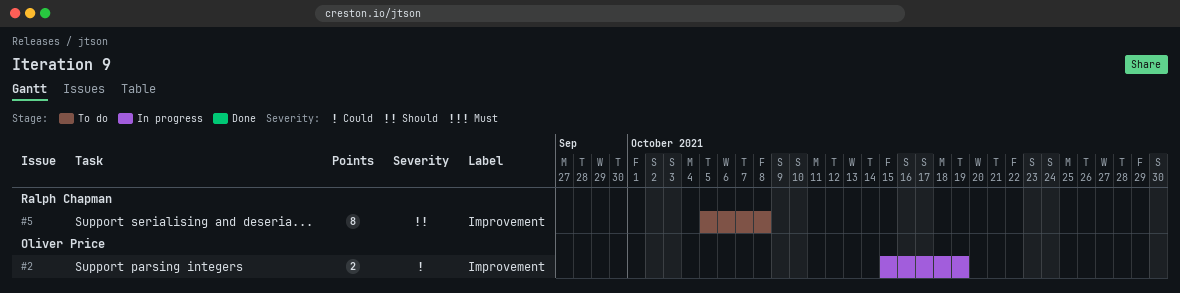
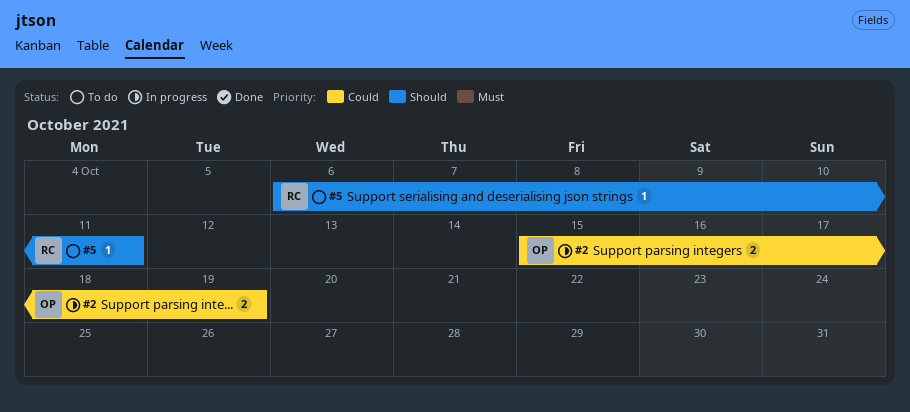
#5, estimate: 8 -> 1
#5, start: Oct 5 -> Oct 6
#5, due: Oct 8 -> Oct 11

